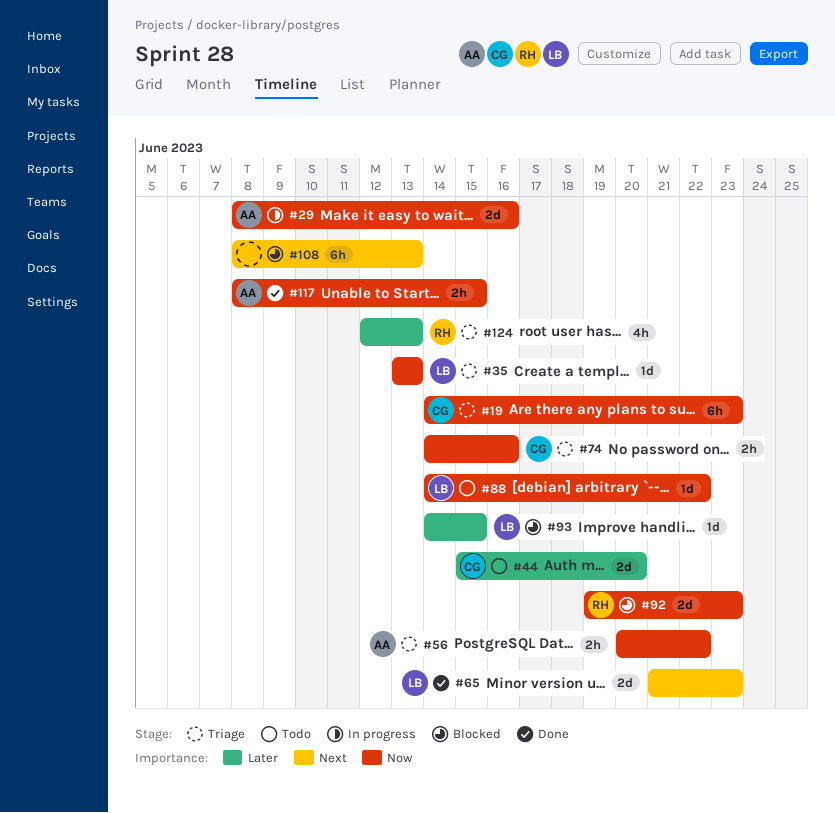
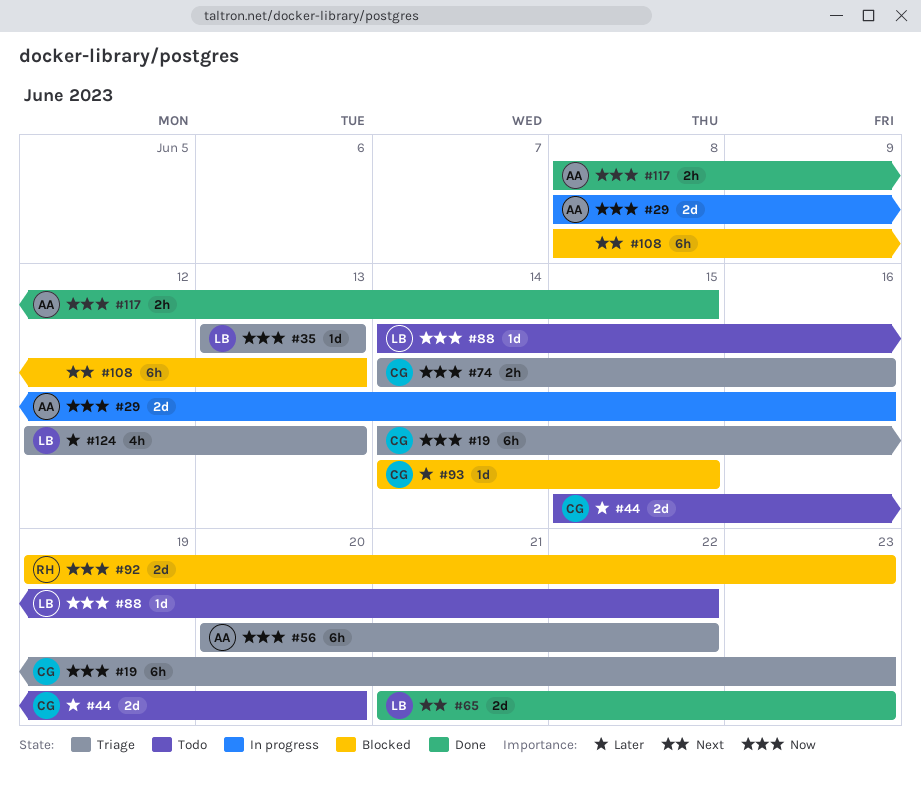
#56, estimate: 2h -> 6h
#93, owner: LB -> CG
#124, owner: RH -> LB

